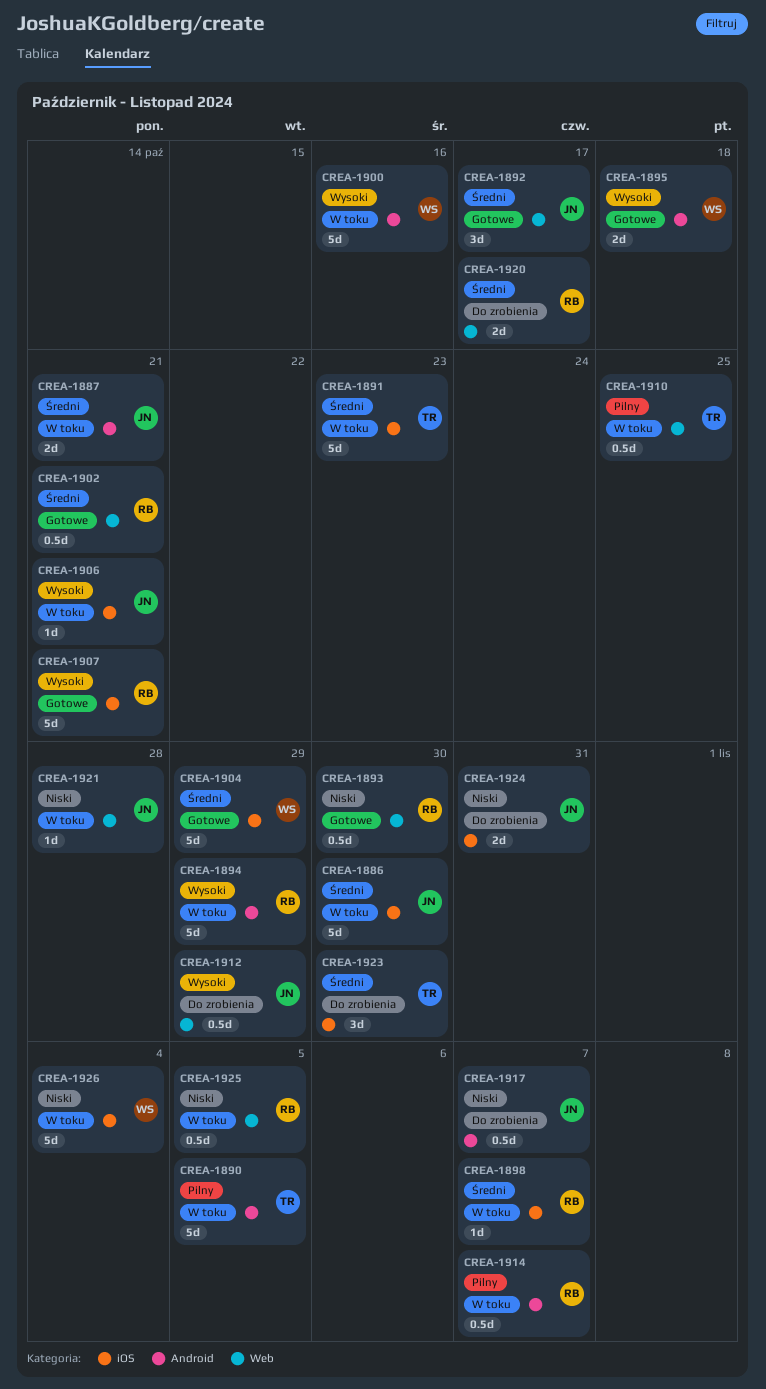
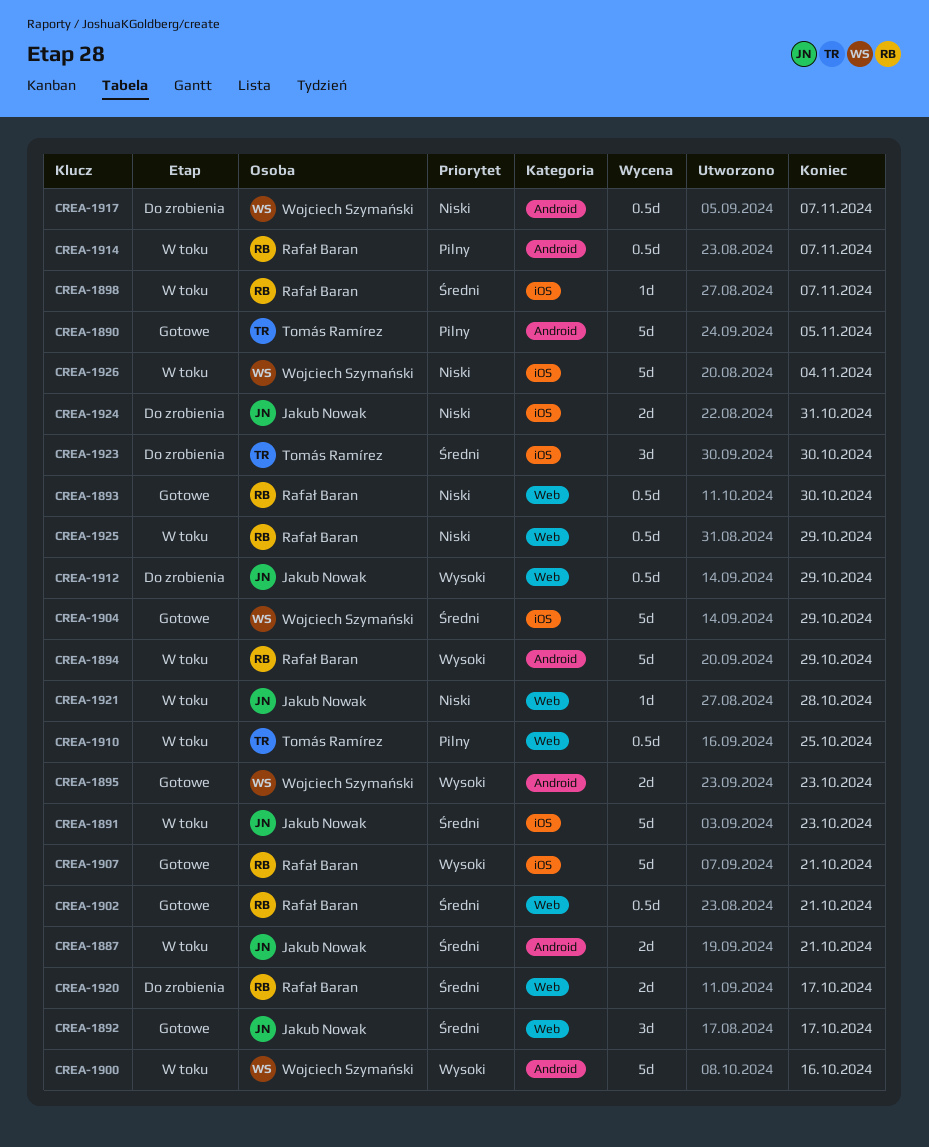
CREA-1886: present -> none
CREA-1890, status: W toku -> Gotowe
CREA-1891, owner: Tomás Ramírez -> Jakub Nowak
CREA-1895, due: Oct 18 -> Oct 23
CREA-1906: present -> none
CREA-1917, owner: Jakub Nowak -> Wojciech Szymański
CREA-1925, due: Nov 5 -> Oct 29

